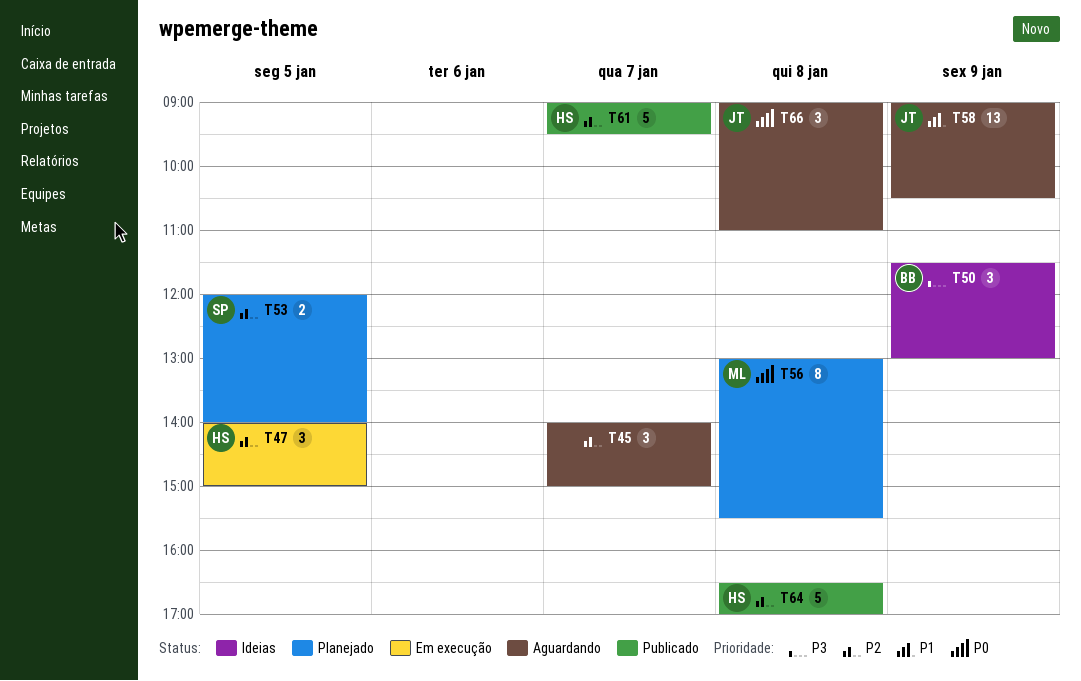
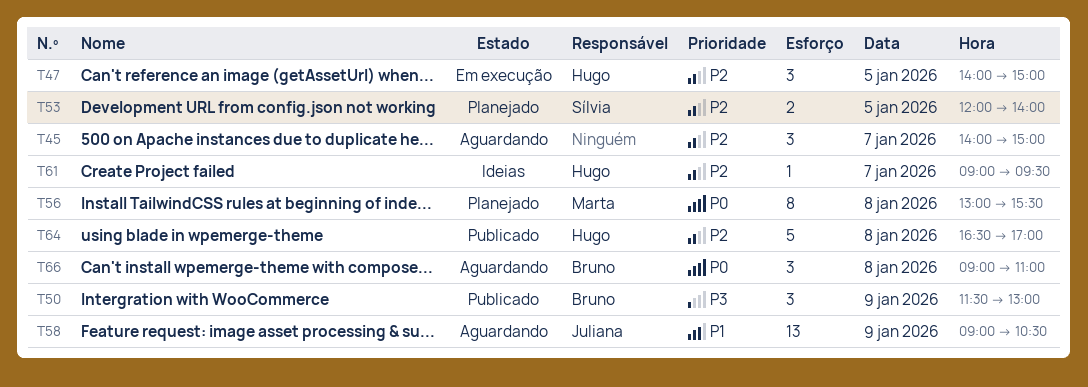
T50, status: Ideias -> Publicado
T61, status: Publicado -> Ideias
T61, estimate: 5 -> 1
T66, owner: Juliana -> Bruno

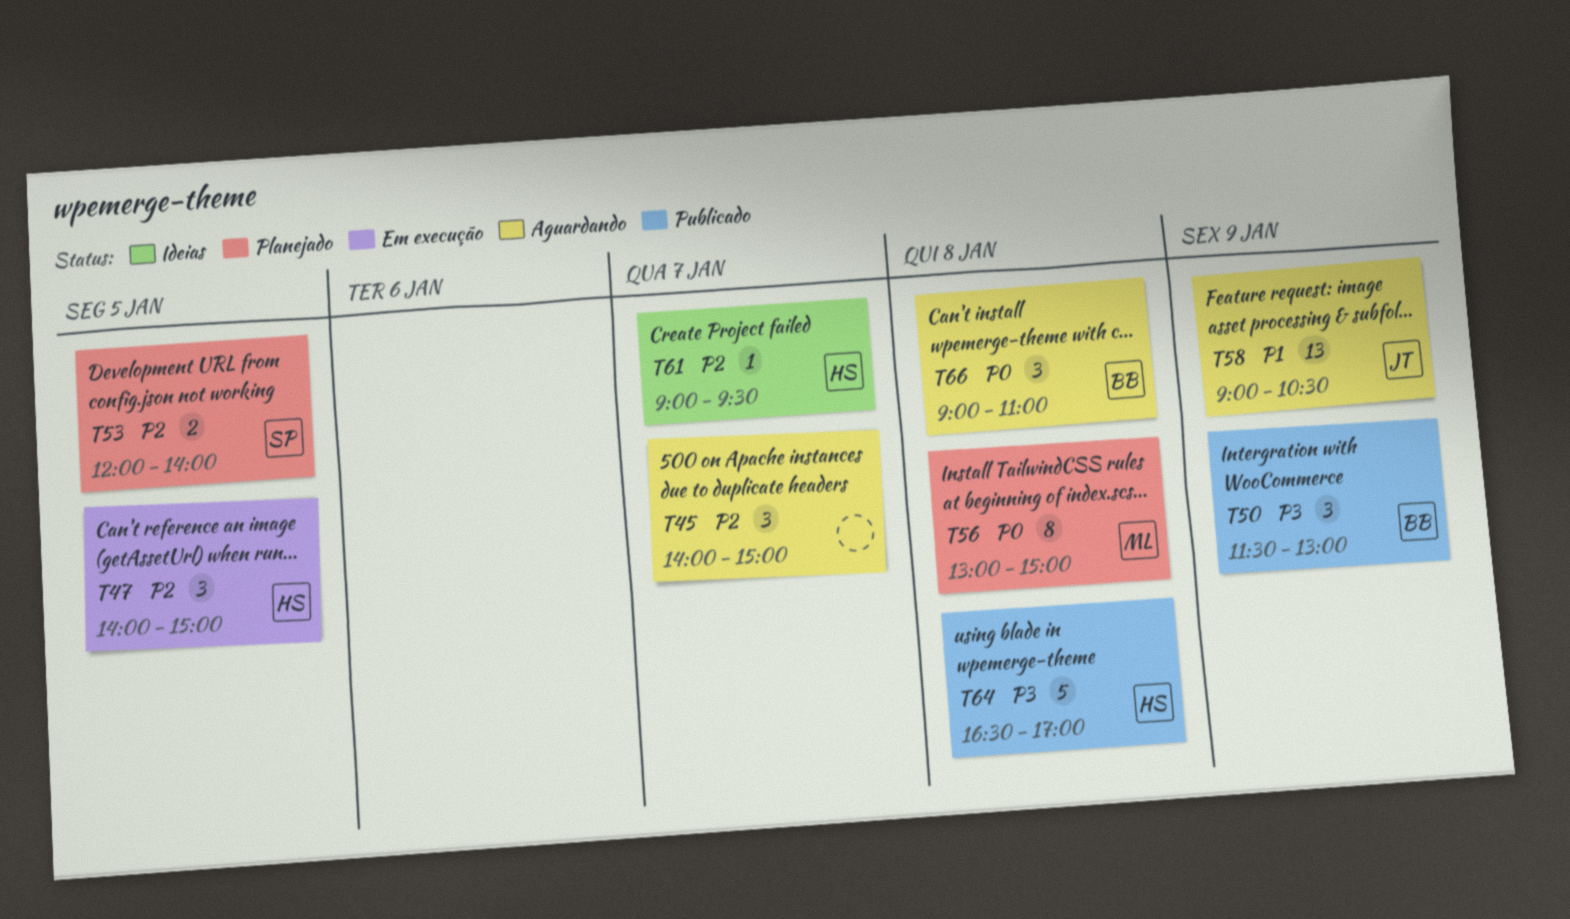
T56, ends: 15:30 -> 15:00
T64, priority: P2 -> P3

